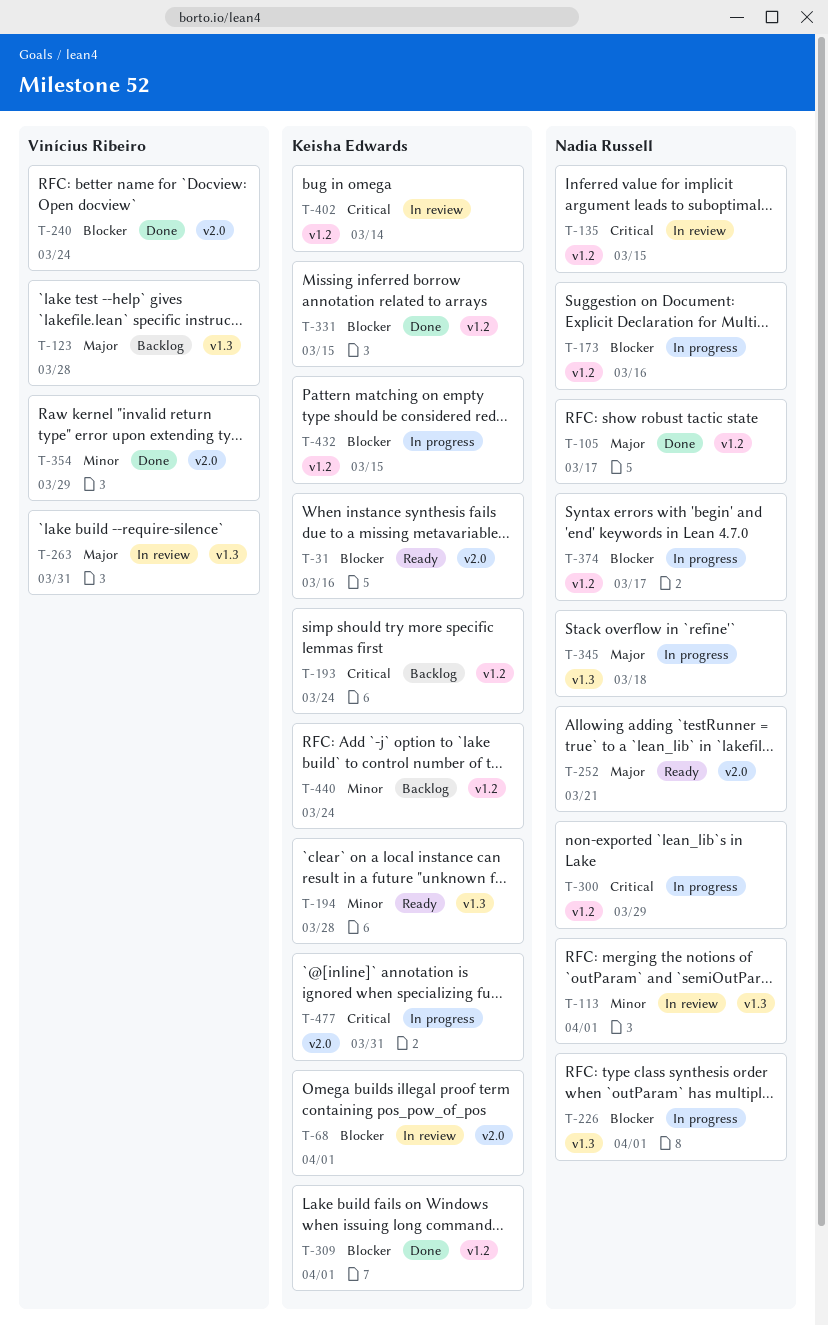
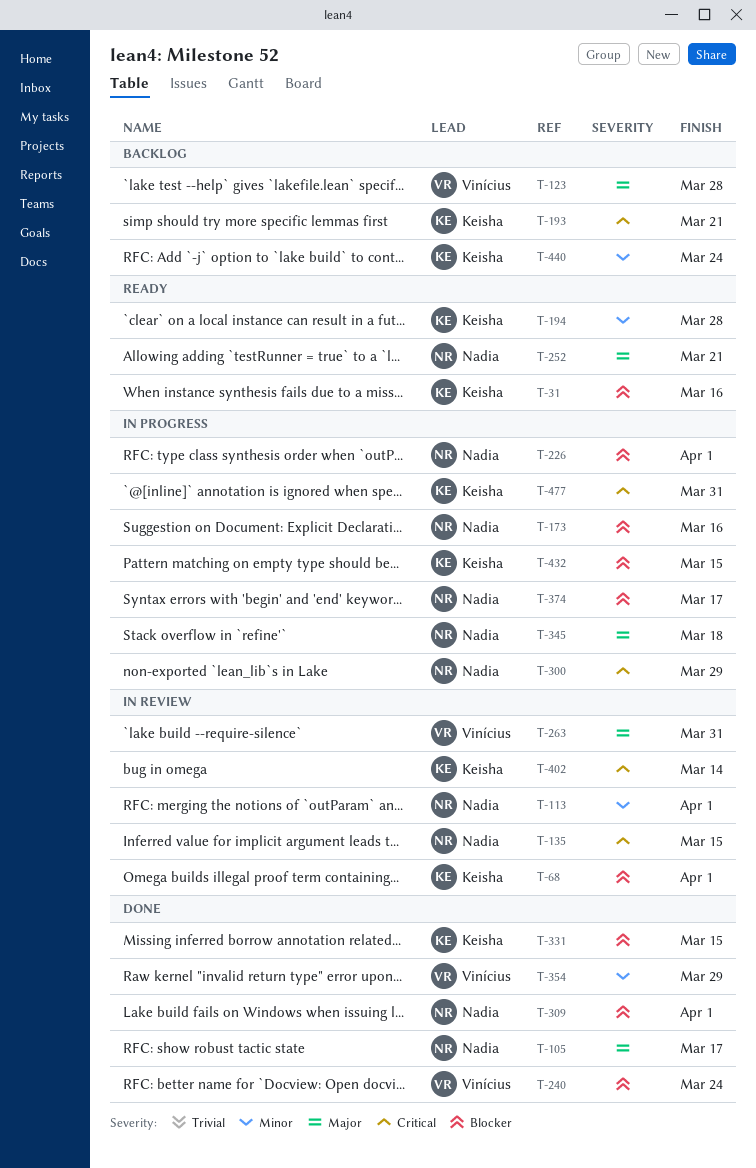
T-193, due: Mar 24 -> Mar 21
T-309, owner: Keisha Edwards -> Nadia Russell

